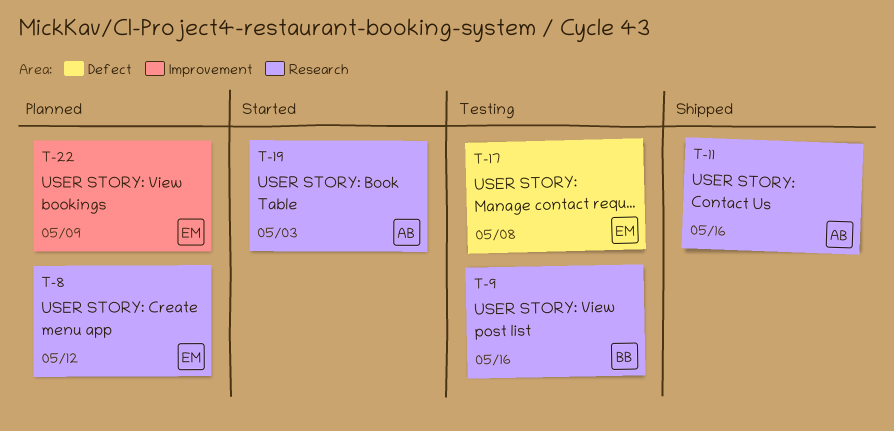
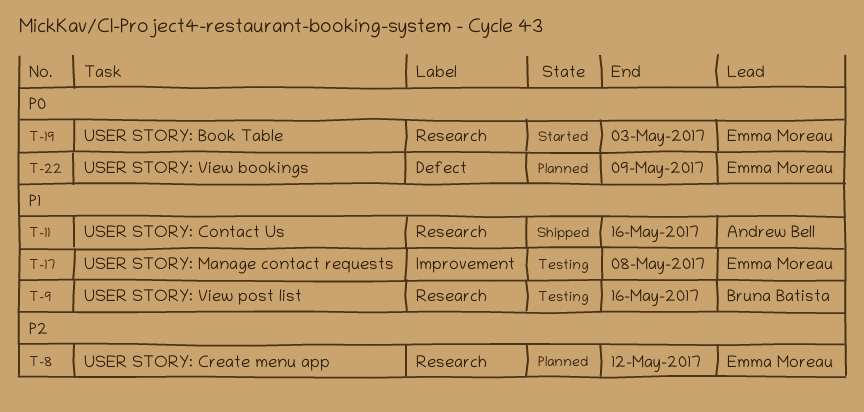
T-17, label: Defect -> Improvement
T-19, owner: Andrew Bell -> Emma Moreau
T-22, label: Improvement -> Defect

